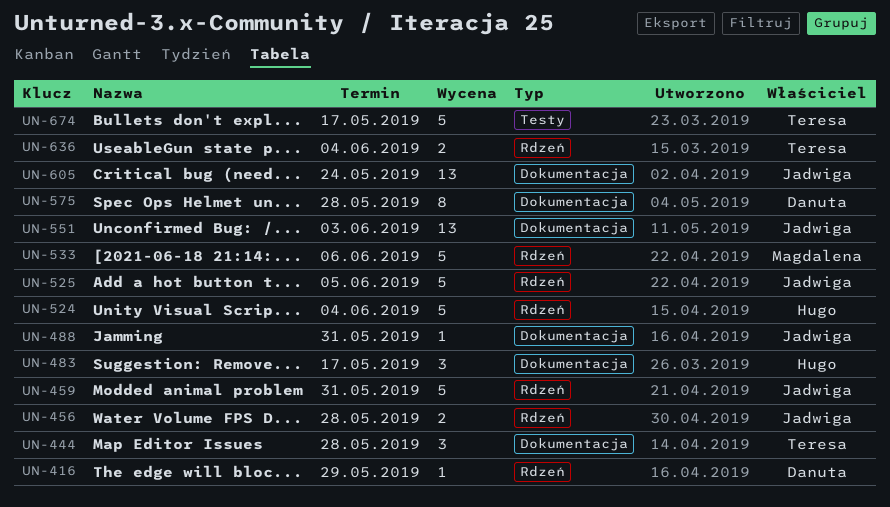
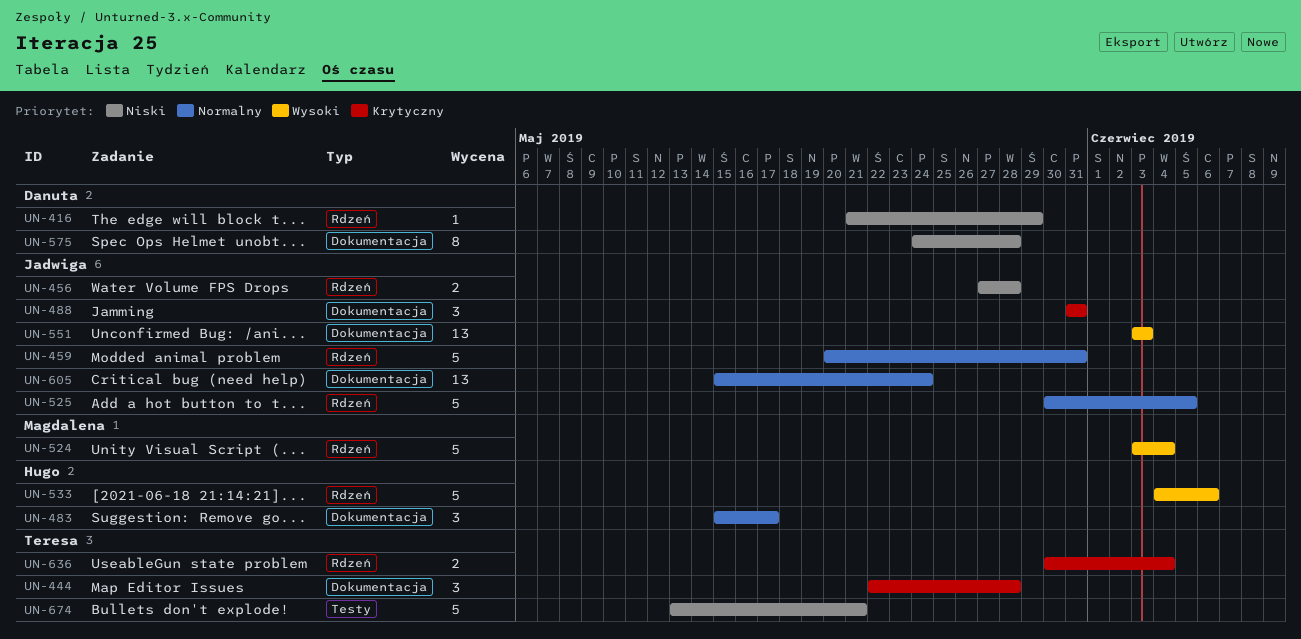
UN-488, estimate: 1 -> 3
UN-524, owner: Hugo -> Magdalena
UN-533, owner: Magdalena -> Hugo
UN-674, due: May 17 -> May 21

